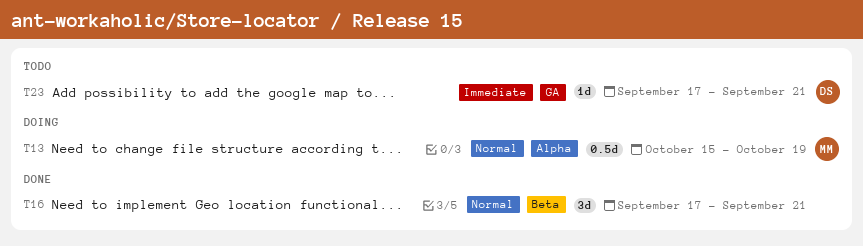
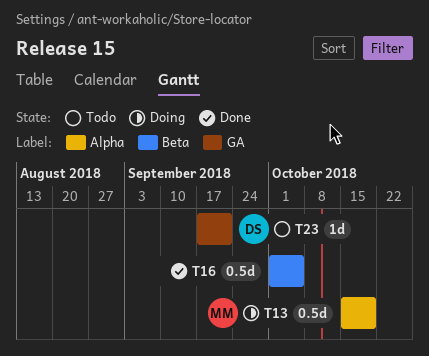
T16, estimate: 3d -> 0.5d
T16, start: Sep 17 -> Oct 1
T16, due: Sep 21 -> Oct 5

